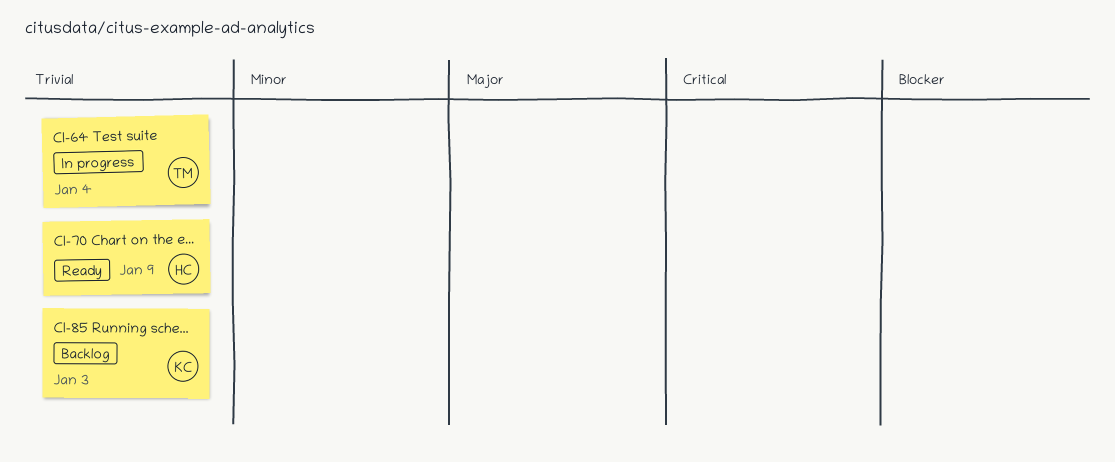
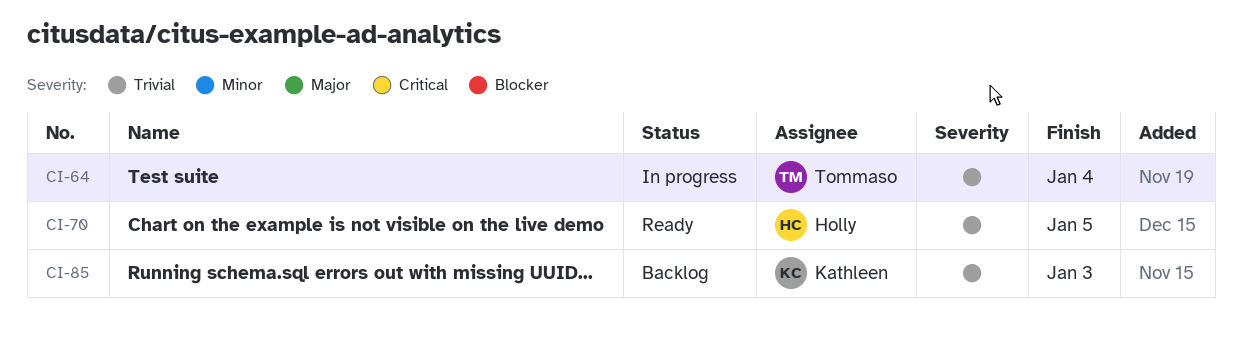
CI-70, due: Jan 9 -> Jan 5

